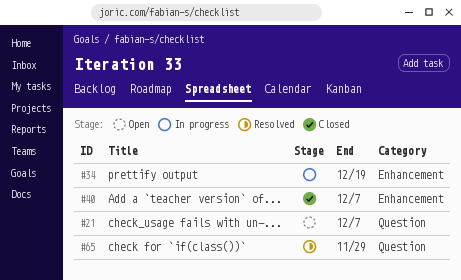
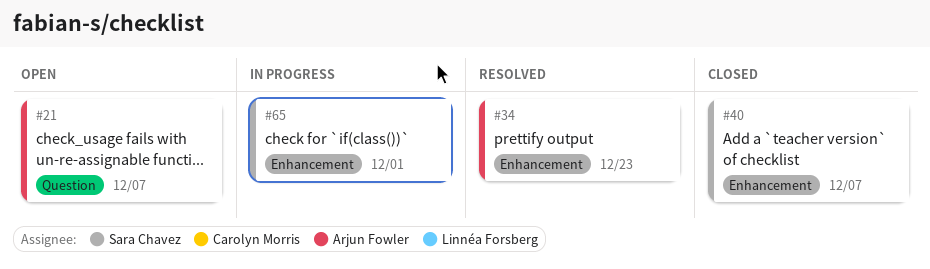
#34, status: In progress -> Resolved
#34, due: Dec 19 -> Dec 23
#65, status: Resolved -> In progress
#65, label: Question -> Enhancement
#65, due: Nov 29 -> Dec 1

